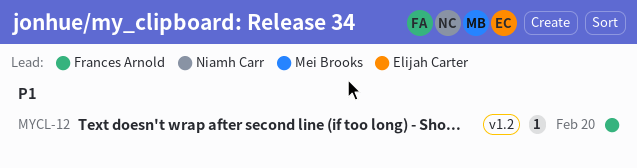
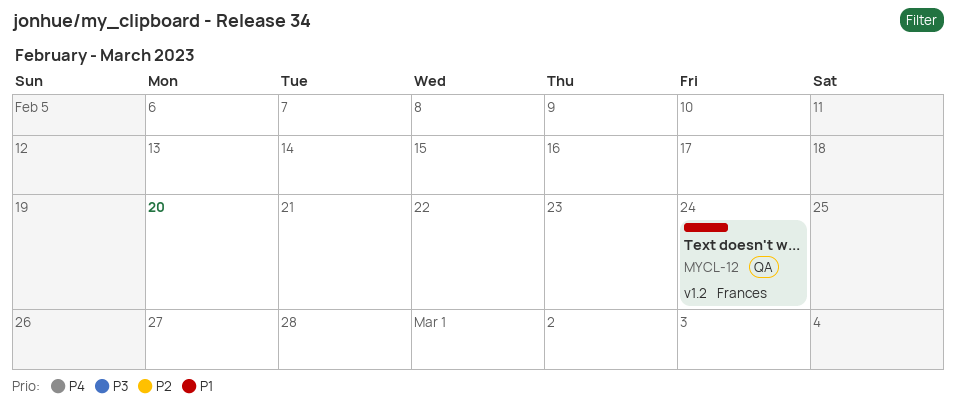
MYCL-12, due: Feb 20 -> Feb 24

